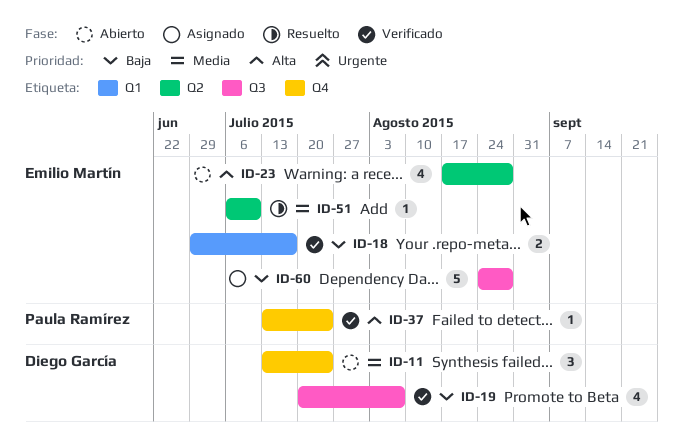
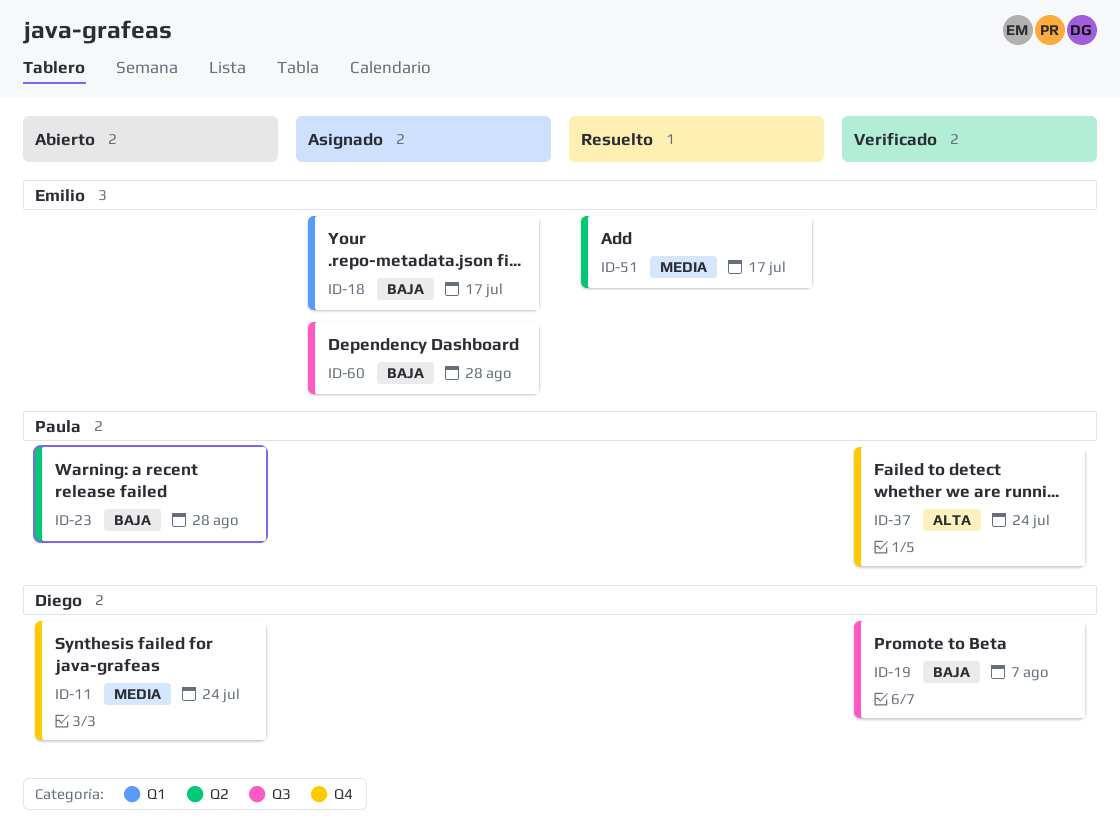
ID-18, status: Verificado -> Asignado
ID-23, owner: Emilio Martín -> Paula Ramírez
ID-23, priority: Alta -> Baja
ID-51, due: Jul 10 -> Jul 17

